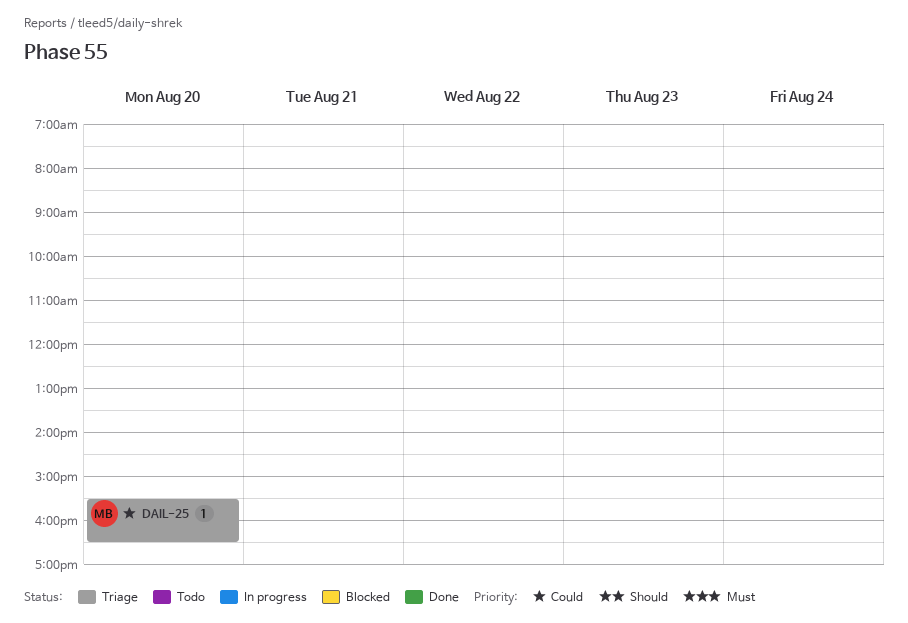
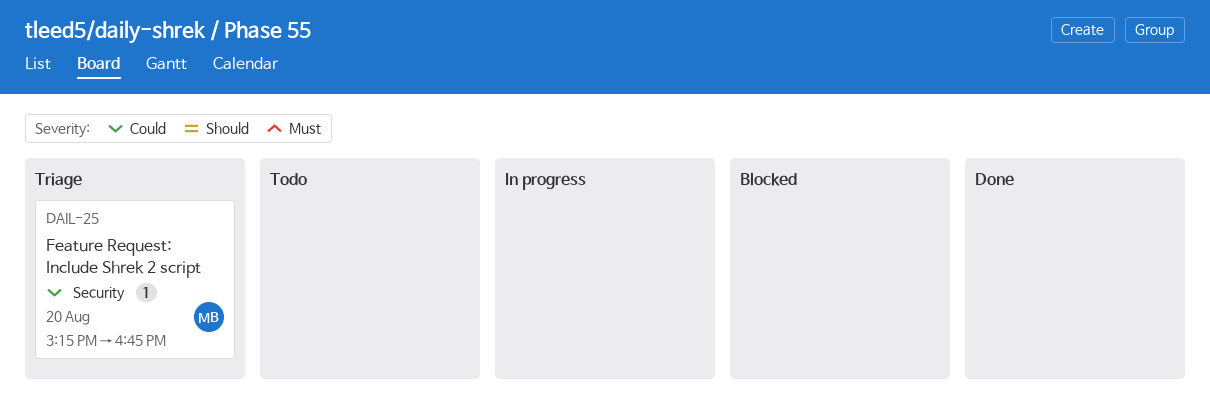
DAIL-25, begins: 15:30 -> 15:15
DAIL-25, ends: 16:30 -> 16:45

